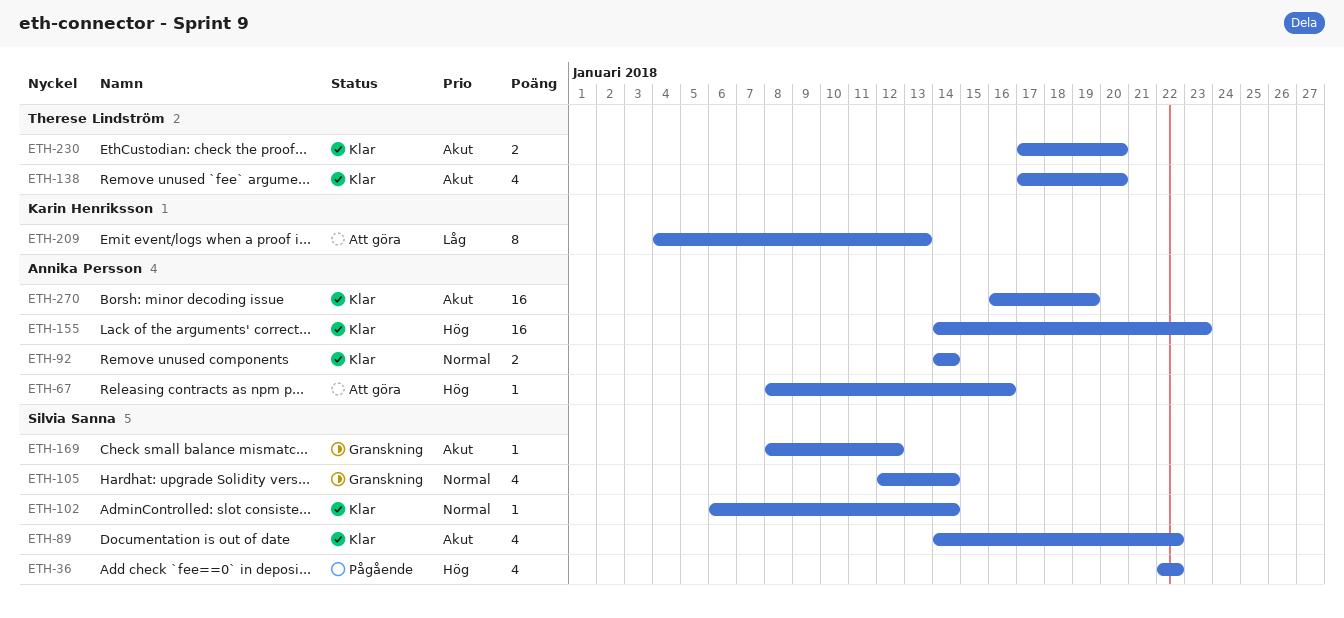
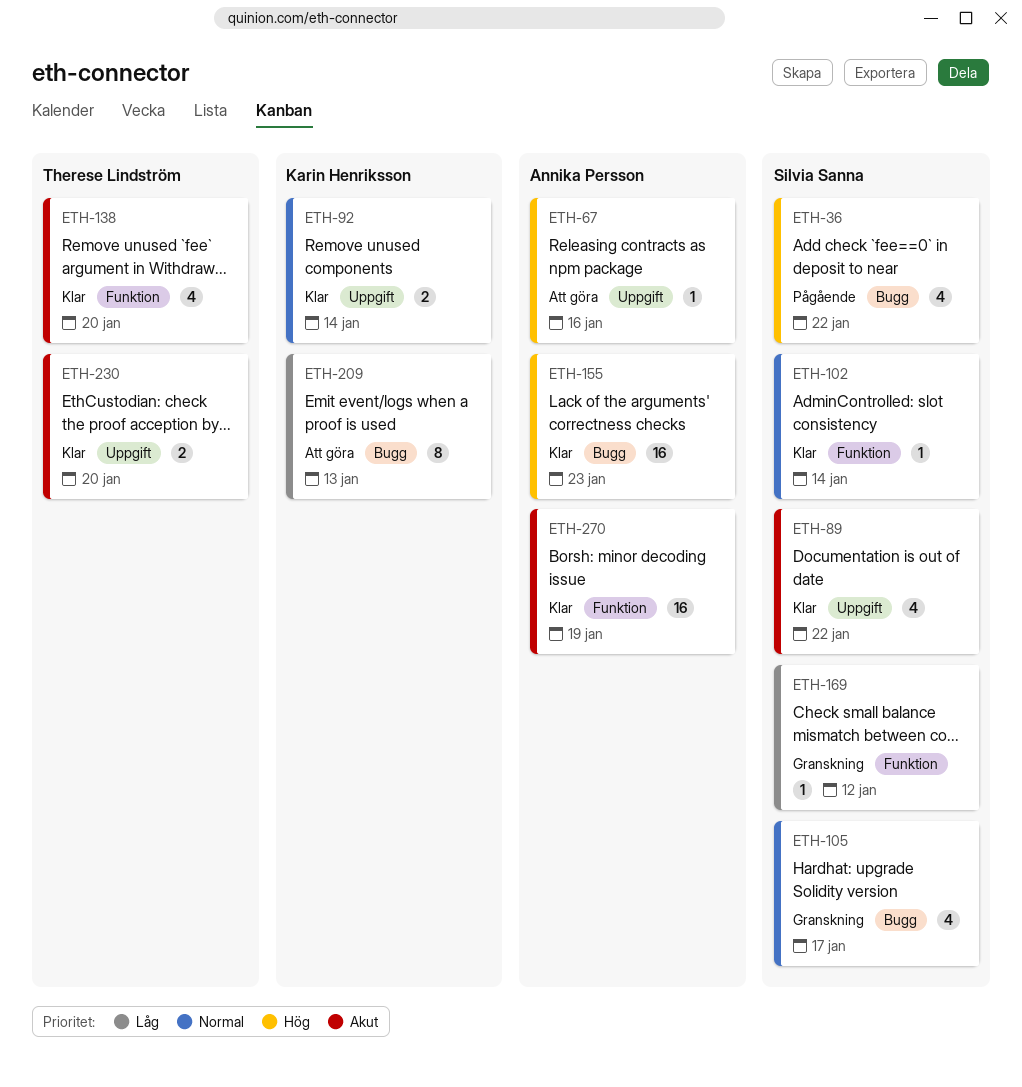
ETH-92, owner: Annika Persson -> Karin Henriksson
ETH-105, due: Jan 14 -> Jan 17
ETH-169, priority: Akut -> Låg

